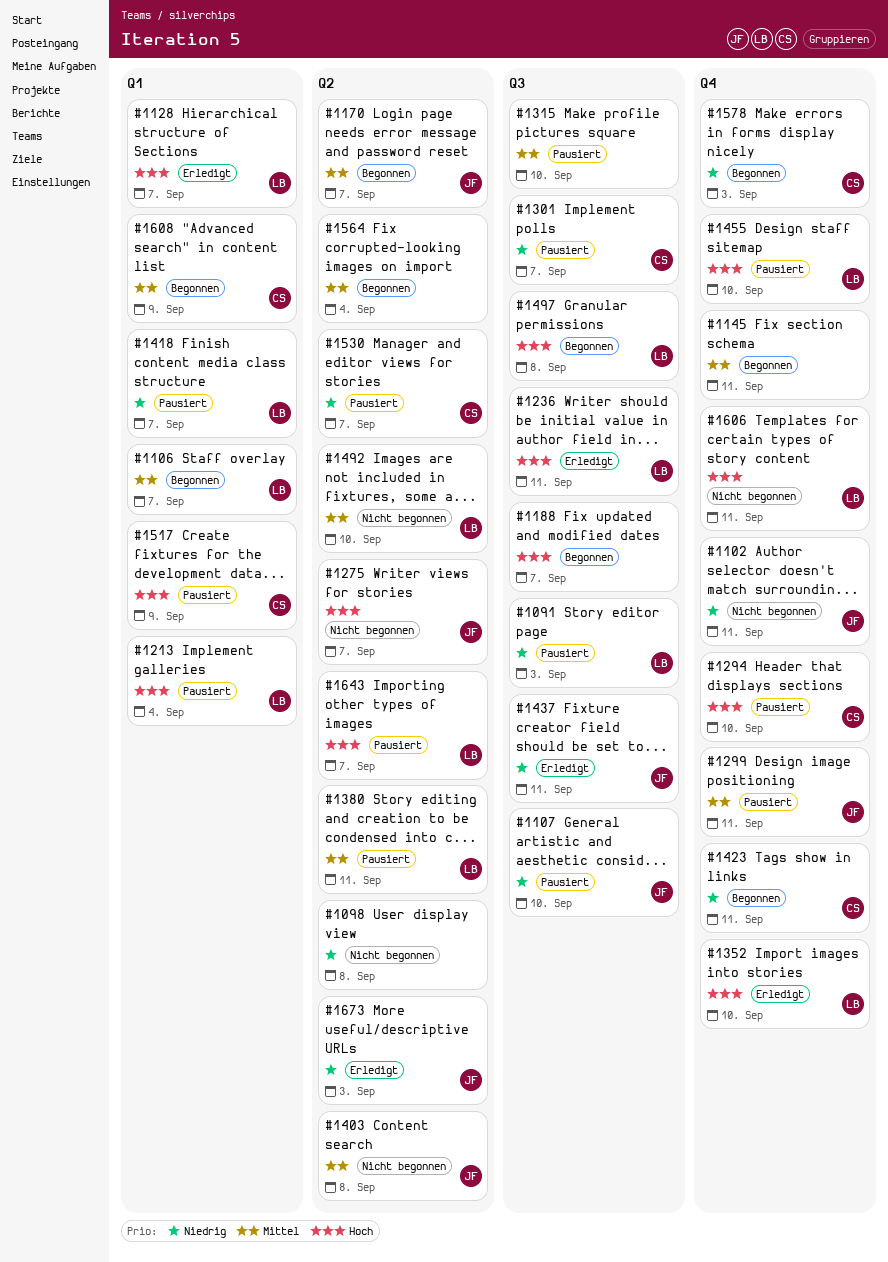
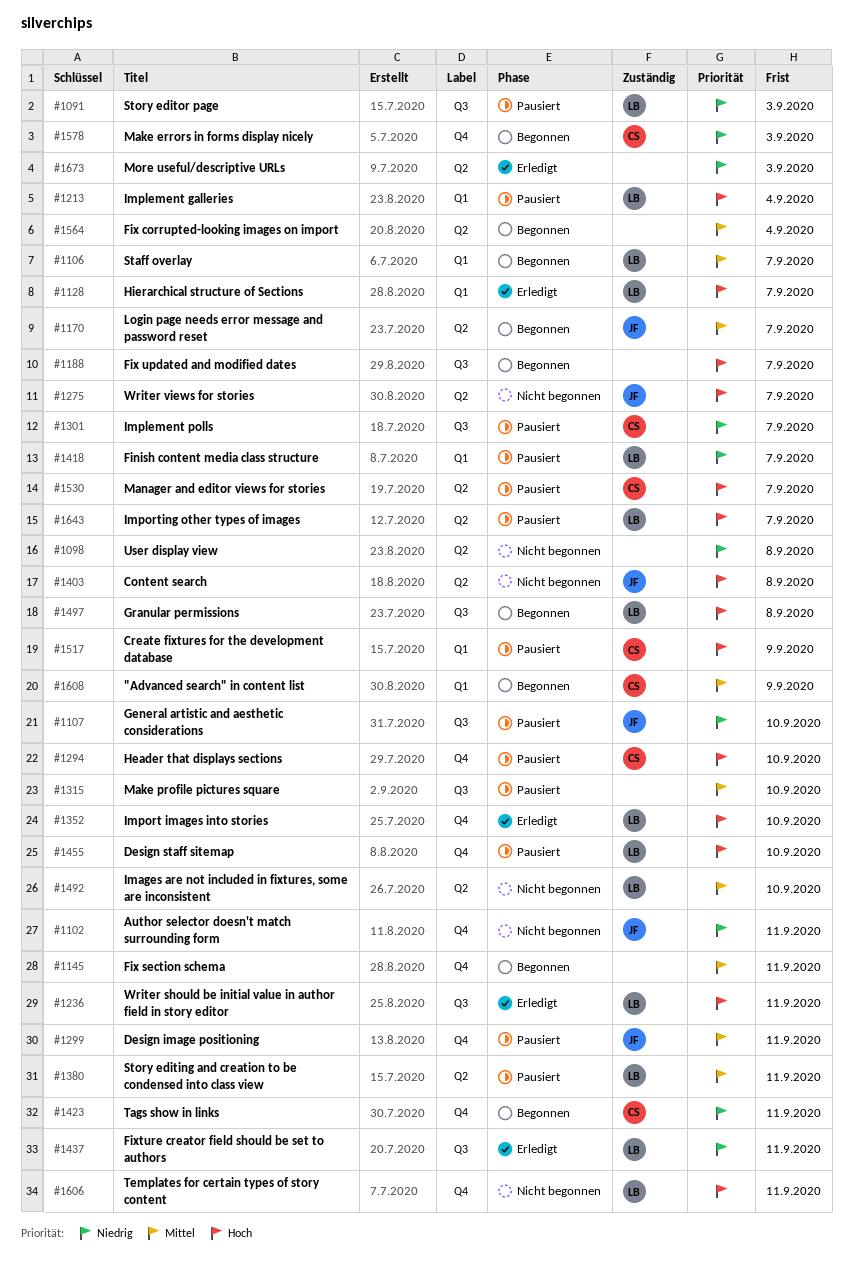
#1403, priority: Mittel -> Hoch
#1437, owner: JF -> LB
#1530, priority: Niedrig -> Hoch
#1673, owner: JF -> none

